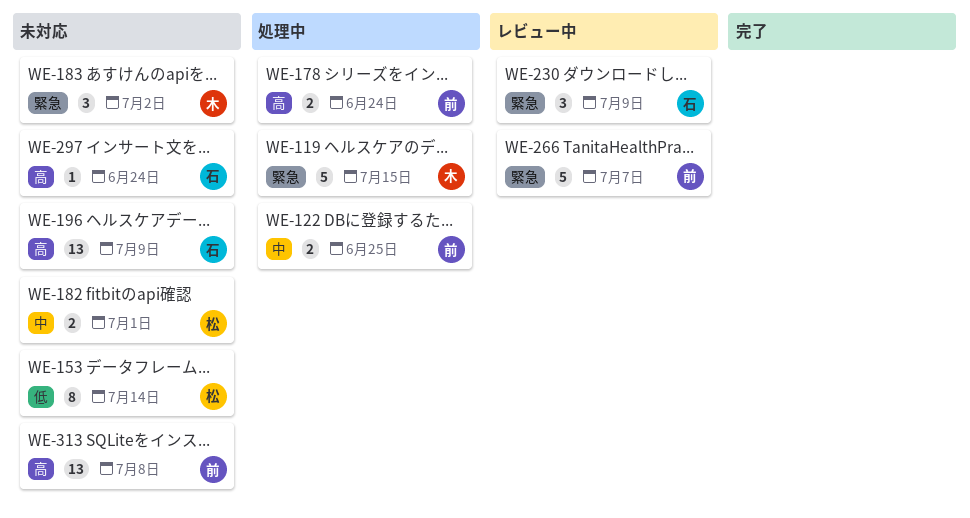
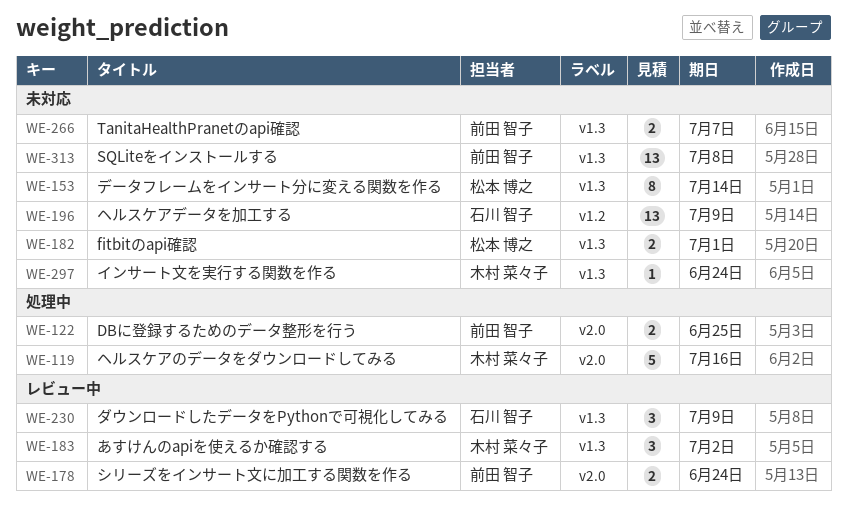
WE-119, due: Jul 15 -> Jul 16
WE-178, status: 処理中 -> レビュー中
WE-183, status: 未対応 -> レビュー中
WE-266, status: レビュー中 -> 未対応
WE-266, estimate: 5 -> 2
WE-297, owner: 石川 智子 -> 木村 菜々子

